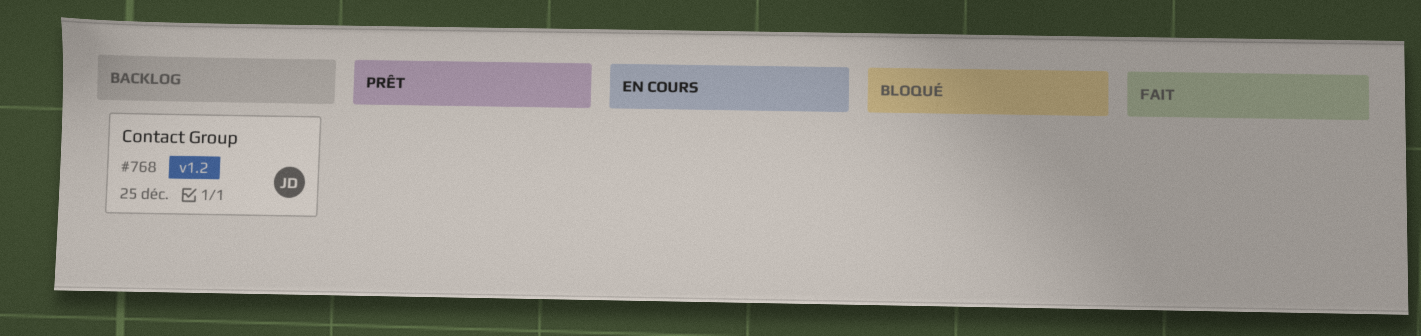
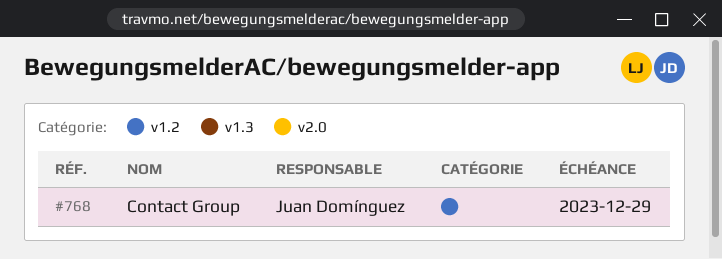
#768, due: Dec 25 -> Dec 29

